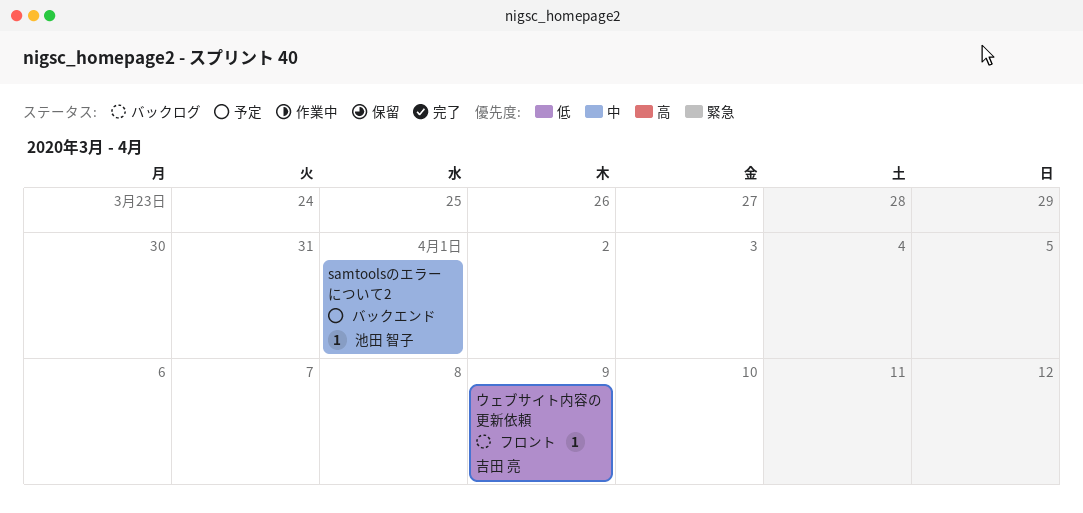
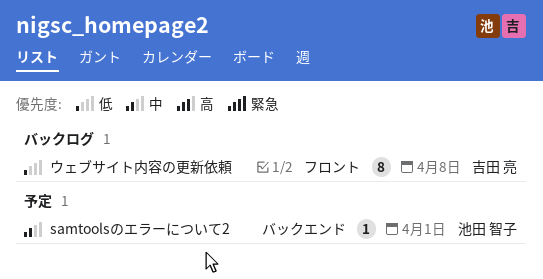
ウェブサイト内容の更新依頼, estimate: 1 -> 8
ウェブサイト内容の更新依頼, due: Apr 9 -> Apr 8

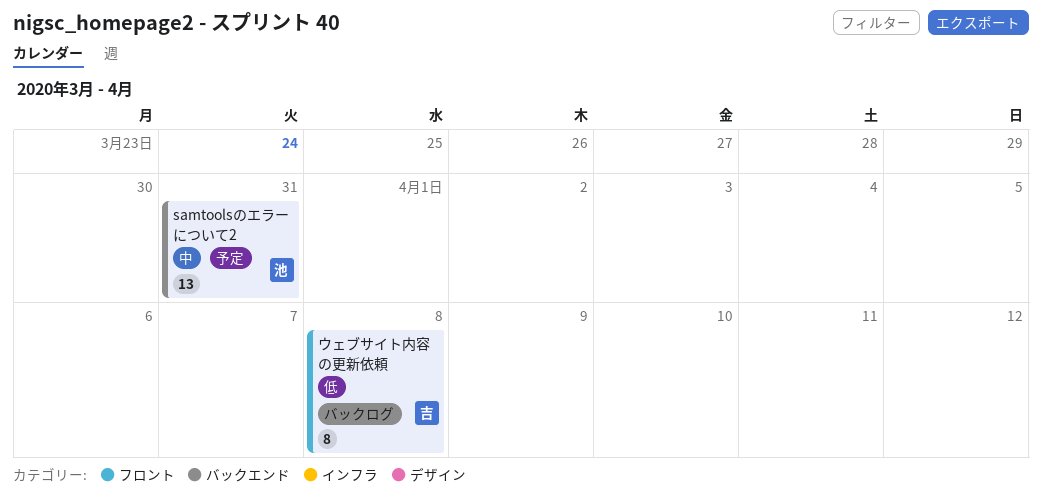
samtoolsのエラーについて2, estimate: 1 -> 13
samtoolsのエラーについて2, due: Apr 1 -> Mar 31

